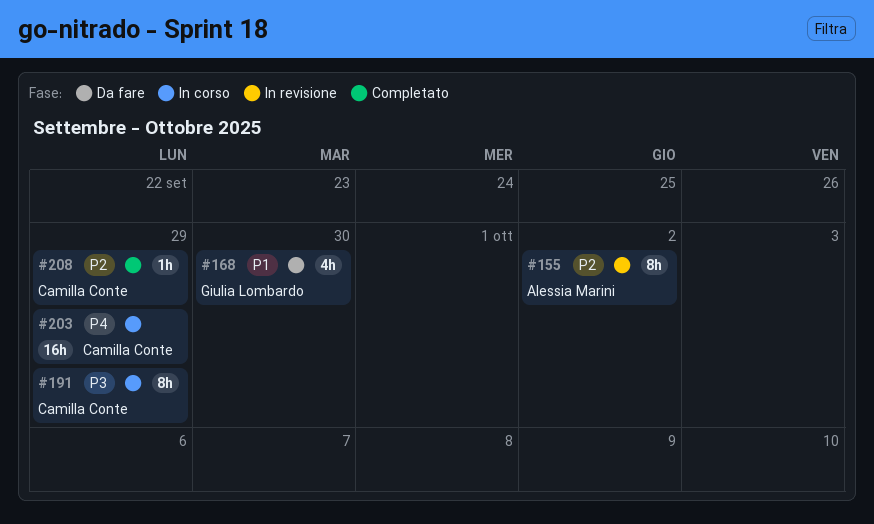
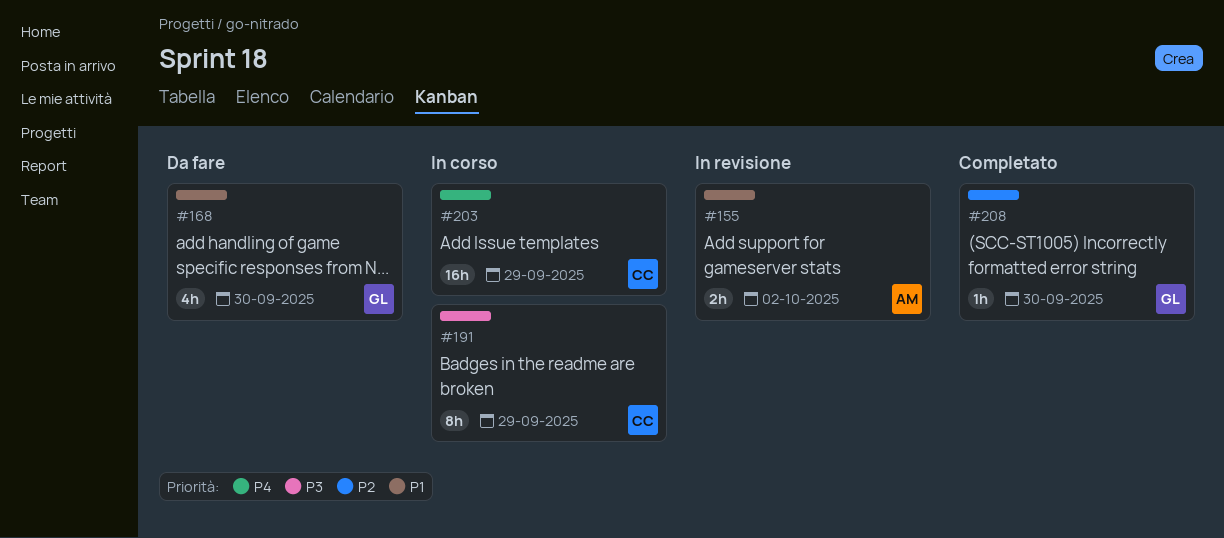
#155, priority: P2 -> P1
#155, estimate: 8h -> 2h
#208, owner: Camilla Conte -> Giulia Lombardo
#208, due: Sep 29 -> Sep 30

